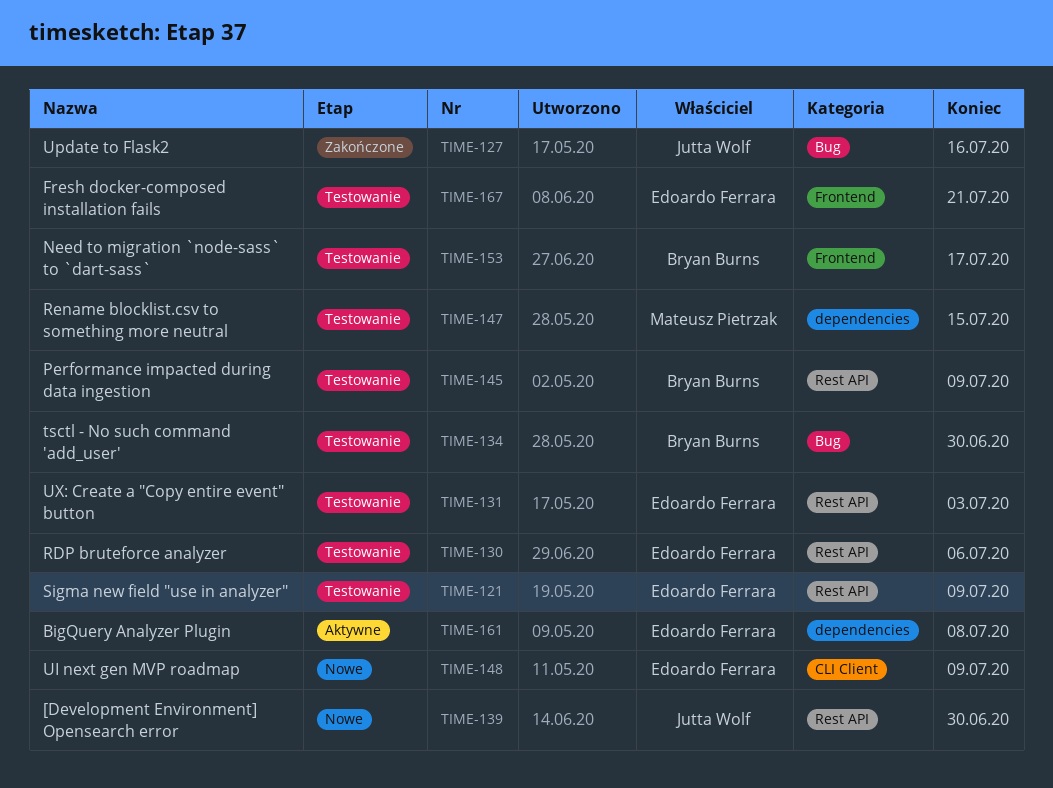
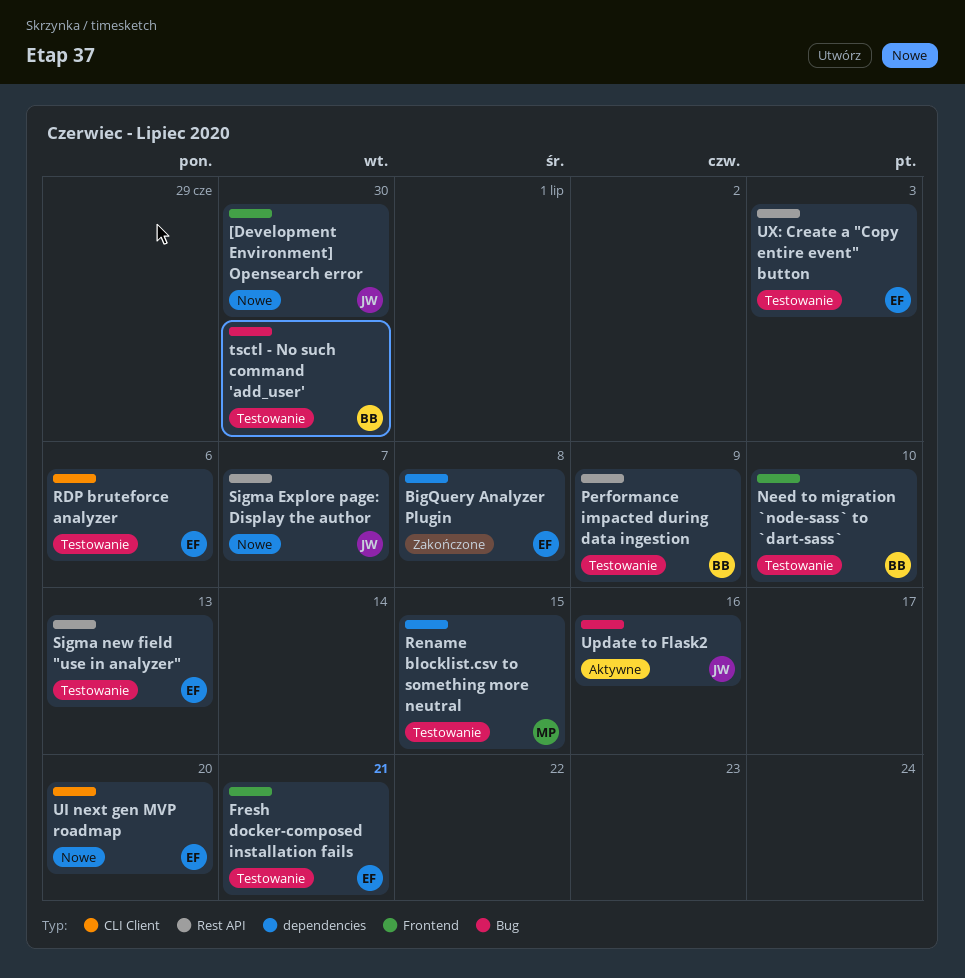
[Development Environment] Opensearch error, label: Rest API -> Frontend
BigQuery Analyzer Plugin, status: Aktywne -> Zakończone
Need to migration `node-sass` to `dart-sass`, due: Jul 17 -> Jul 10
RDP bruteforce analyzer, label: Rest API -> CLI Client
Sigma Explore page: Display the author: none -> present
Sigma new field "use in analyzer", due: Jul 9 -> Jul 13
UI next gen MVP roadmap, due: Jul 9 -> Jul 20
Update to Flask2, status: Zakończone -> Aktywne

